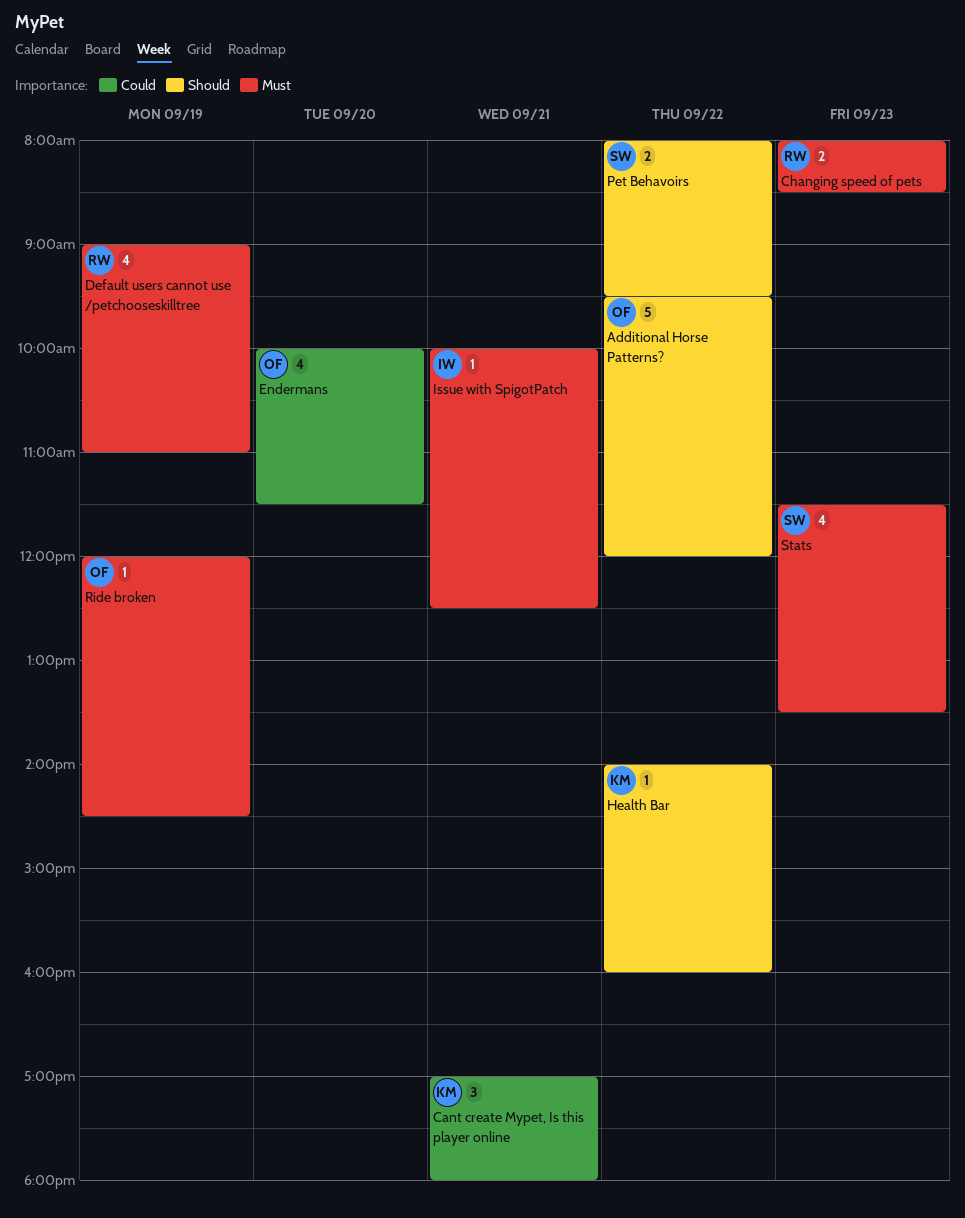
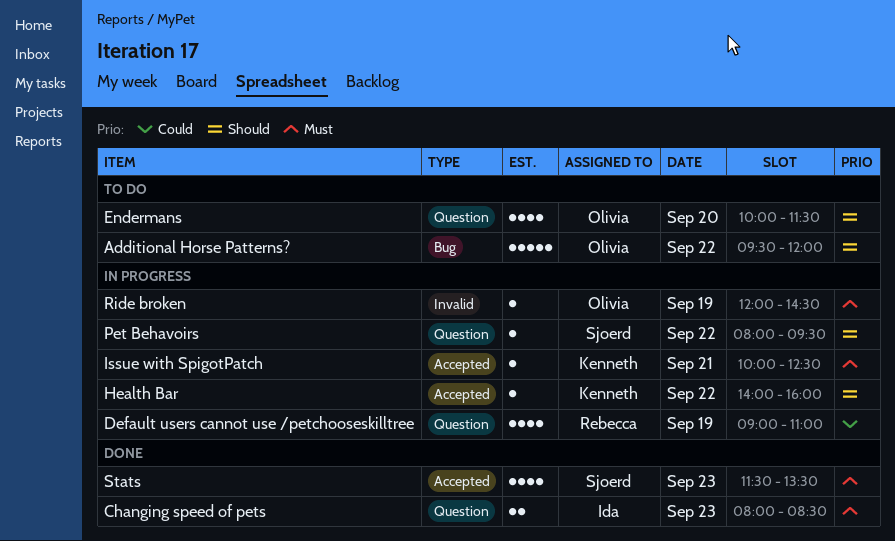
Cant create Mypet, Is this player online: present -> none
Changing speed of pets, owner: Rebecca -> Ida
Default users cannot use /petchooseskilltree, priority: Must -> Could
Endermans, priority: Could -> Should
Issue with SpigotPatch, owner: Ida -> Kenneth
Pet Behavoirs, estimate: 2 -> 1

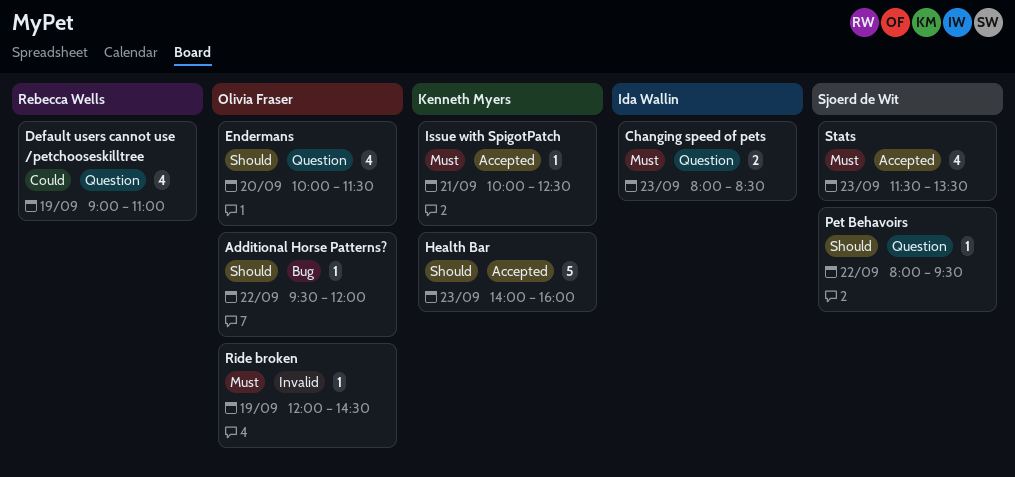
Additional Horse Patterns?, estimate: 5 -> 1
Health Bar, estimate: 1 -> 5
Health Bar, day: Sep 22 -> Sep 23

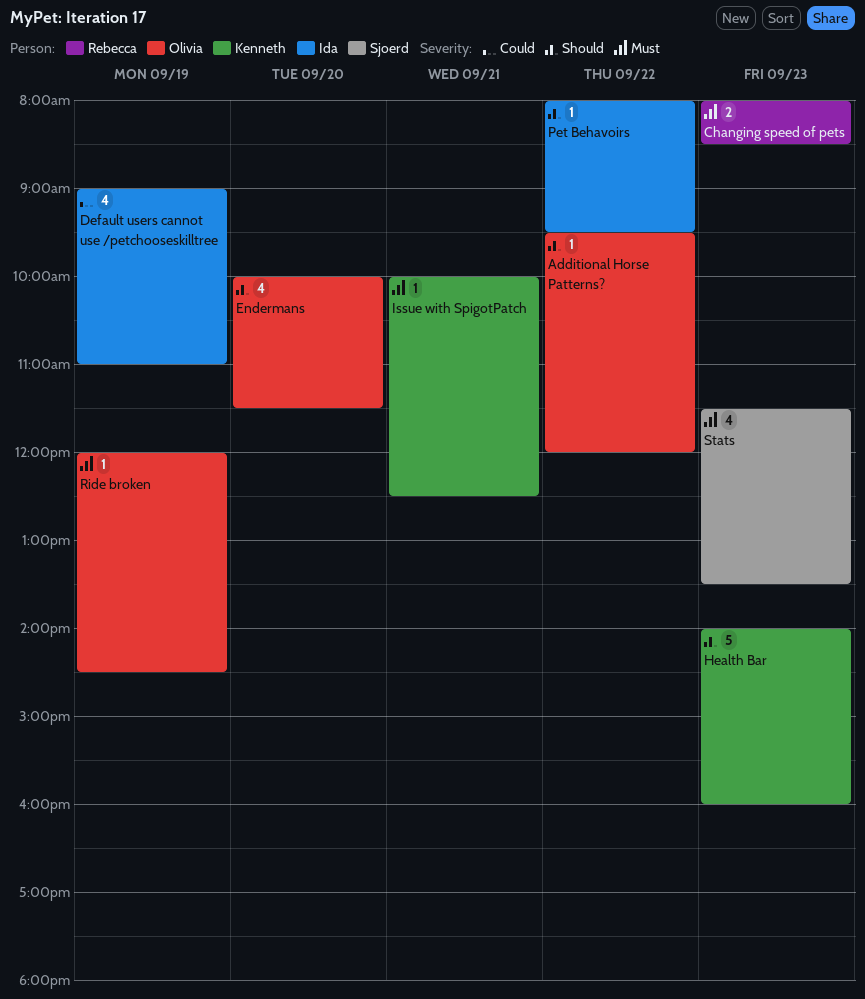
Changing speed of pets, owner: Ida Wallin -> Rebecca Wells
Default users cannot use /petchooseskilltree, owner: Rebecca Wells -> Ida Wallin
Pet Behavoirs, owner: Sjoerd de Wit -> Ida Wallin

